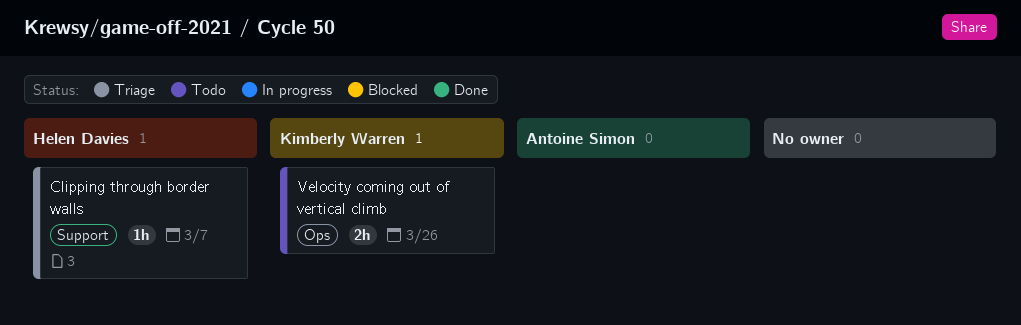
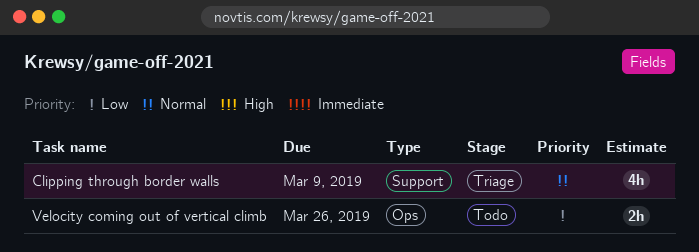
Clipping through border walls, estimate: 1h -> 4h
Clipping through border walls, due: Mar 7 -> Mar 9

